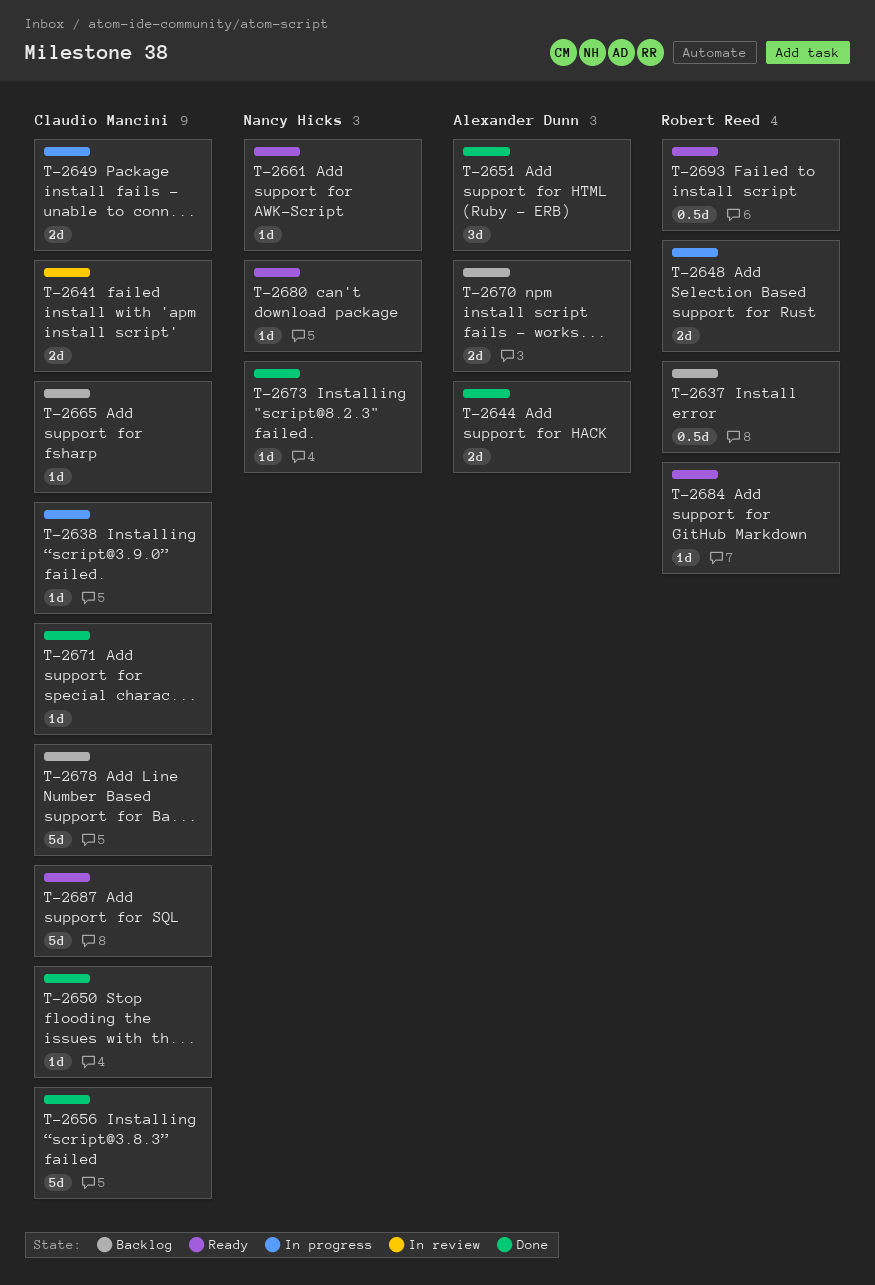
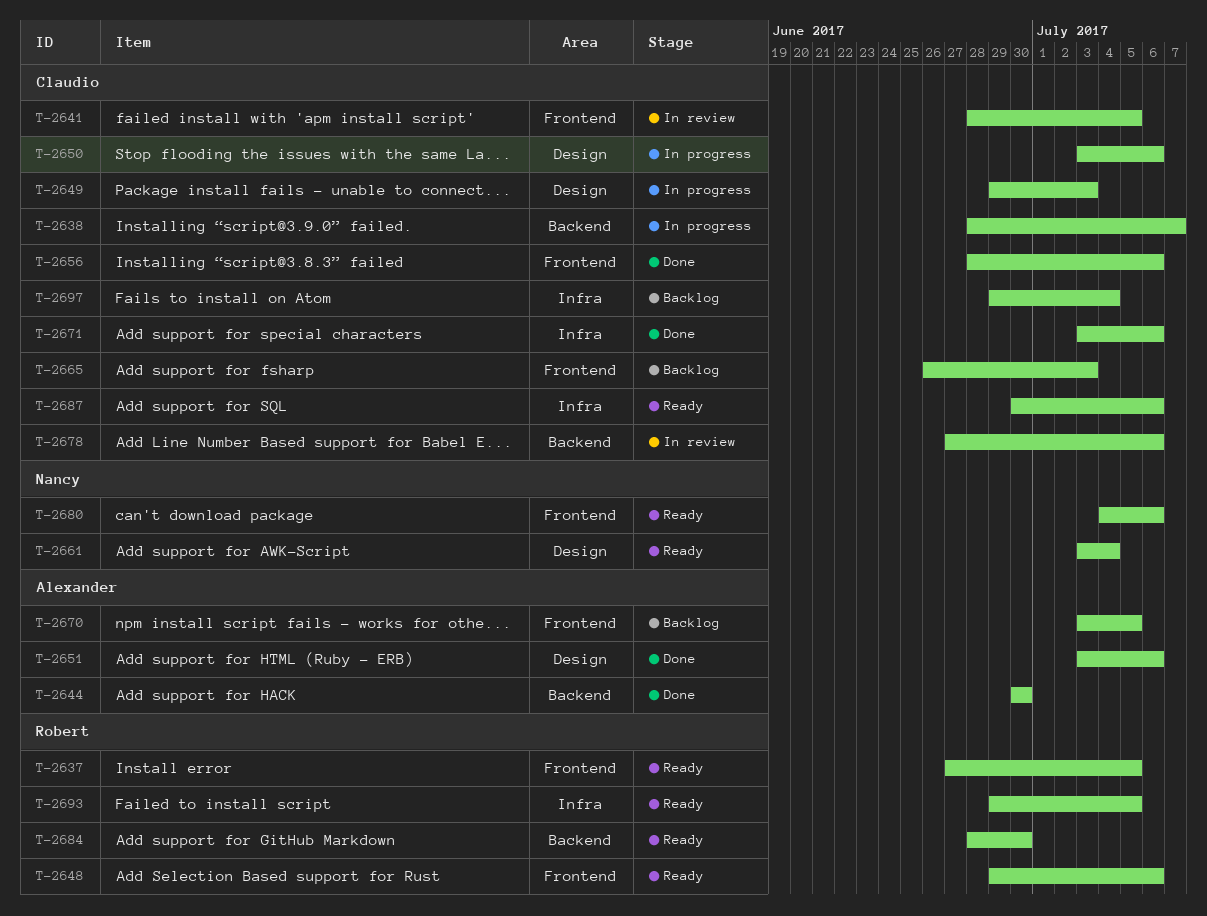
T-2637, status: Backlog -> Ready
T-2648, status: In progress -> Ready
T-2650, status: Done -> In progress
T-2673: present -> none
T-2678, status: Backlog -> In review
T-2697: none -> present

